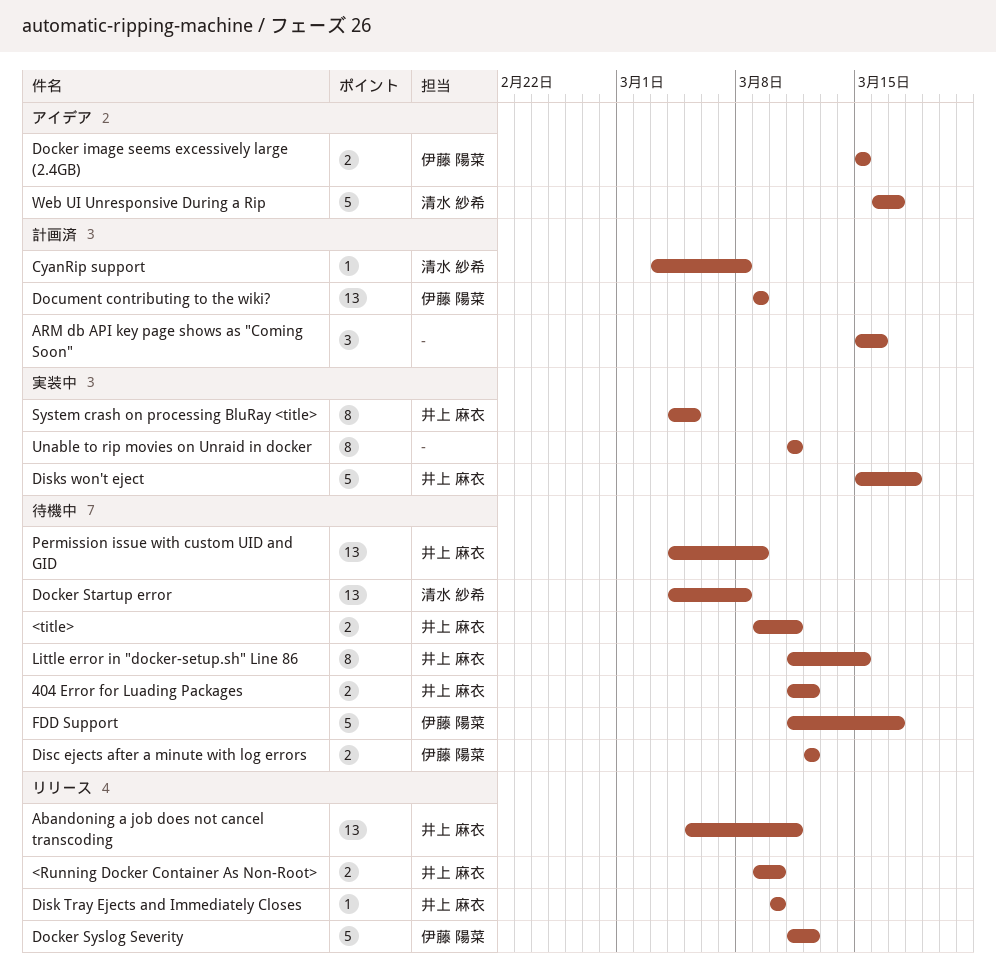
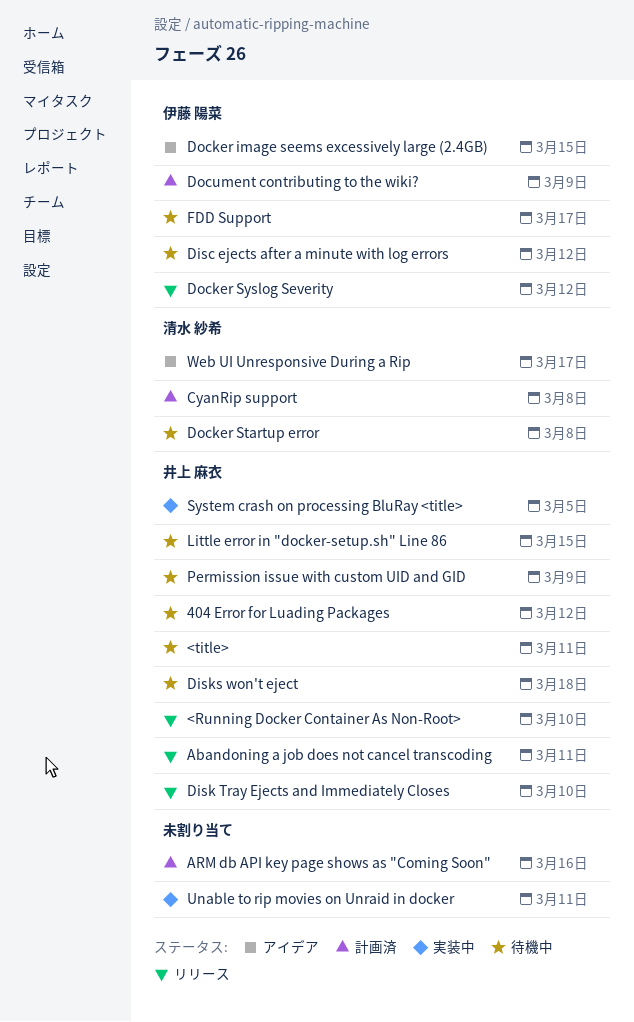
Disks won't eject, status: 実装中 -> 待機中

